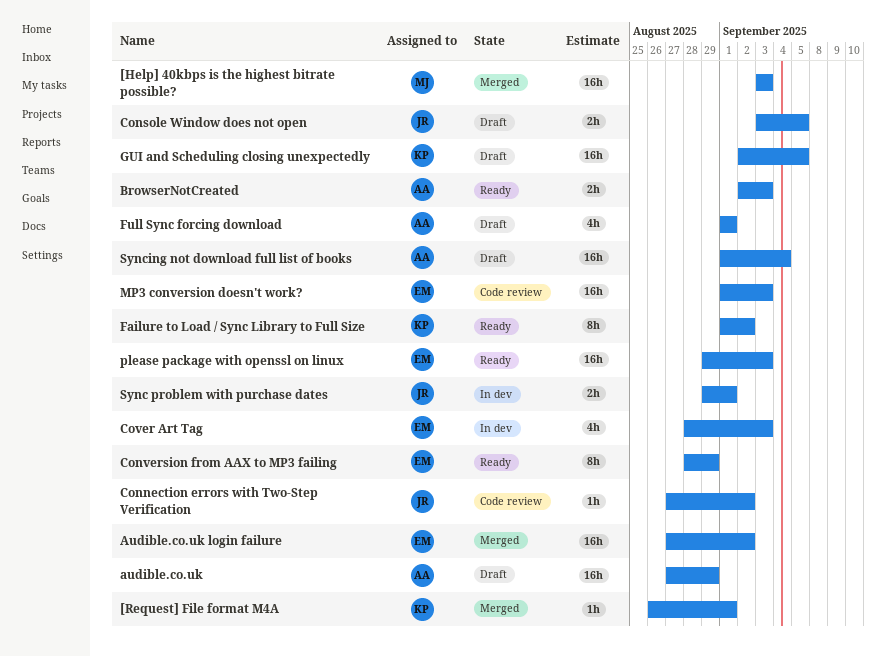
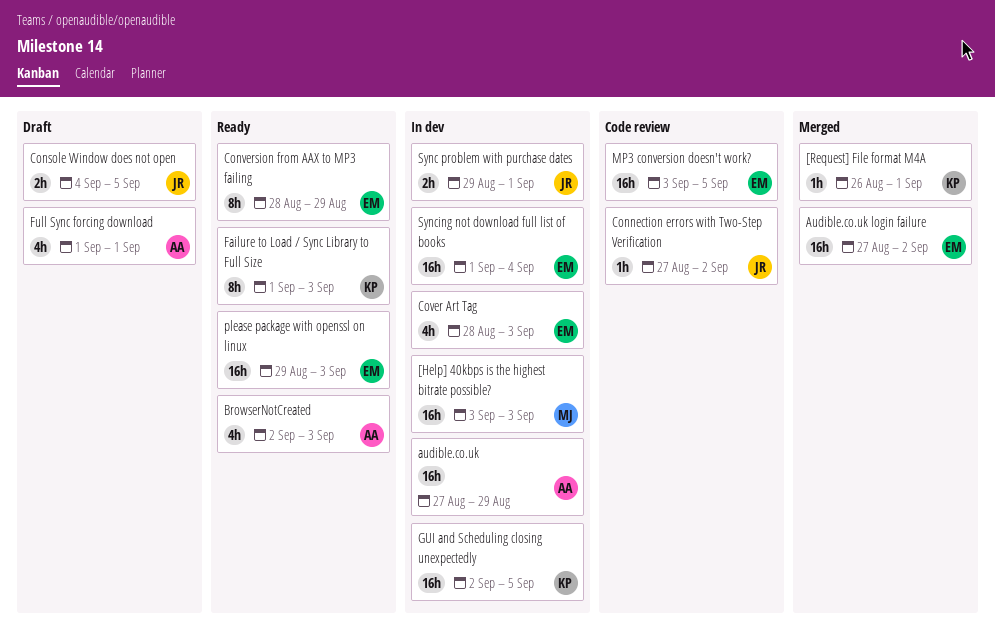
[Help] 40kbps is the highest bitrate possible?, status: Merged -> In dev
audible.co.uk, status: Draft -> In dev
BrowserNotCreated, estimate: 2h -> 4h
Console Window does not open, start: Sep 3 -> Sep 4
Failure to Load / Sync Library to Full Size, due: Sep 2 -> Sep 3
GUI and Scheduling closing unexpectedly, status: Draft -> In dev
MP3 conversion doesn't work?, start: Sep 1 -> Sep 3
MP3 conversion doesn't work?, due: Sep 3 -> Sep 5
Syncing not download full list of books, status: Draft -> In dev
Syncing not download full list of books, owner: AA -> EM

